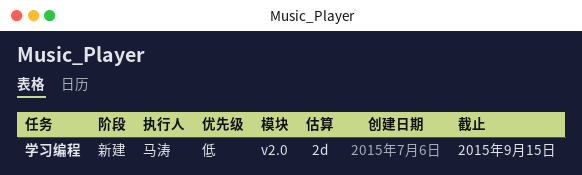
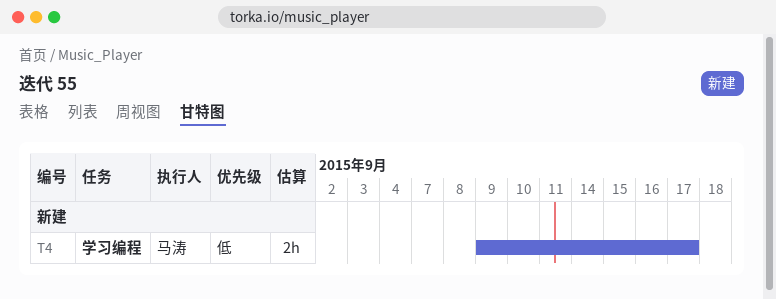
学习编程, estimate: 2d -> 2h
学习编程, due: Sep 15 -> Sep 17

